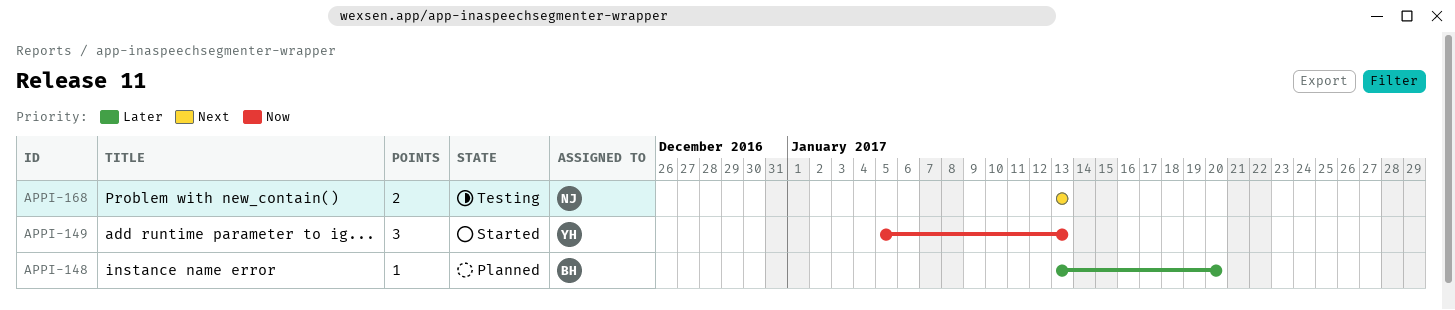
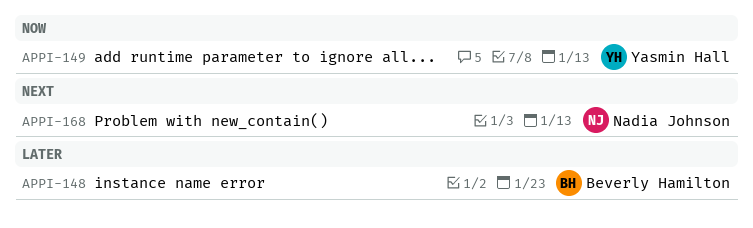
APPI-148, due: Jan 20 -> Jan 23

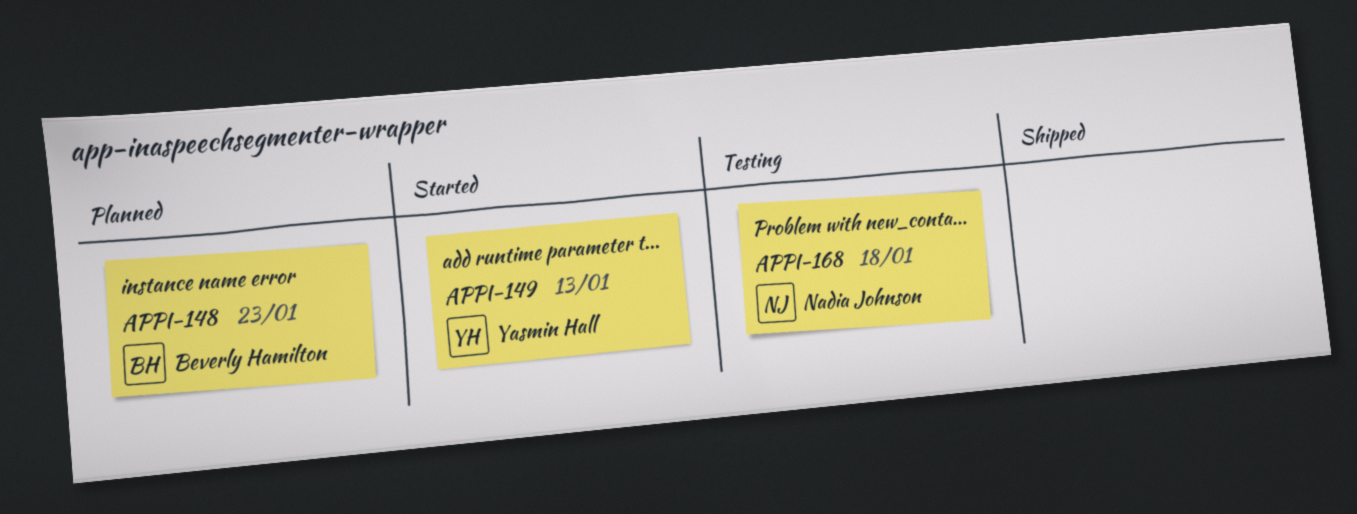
APPI-168, due: Jan 13 -> Jan 18

